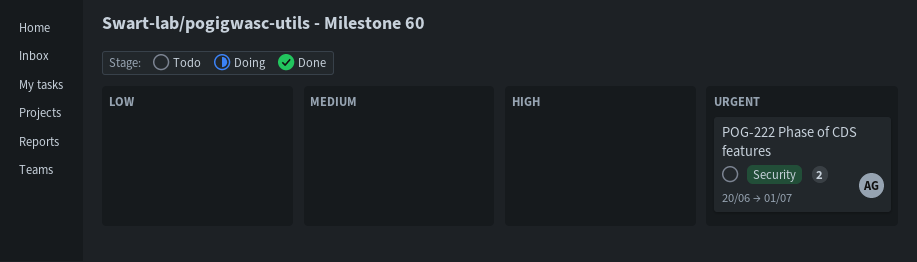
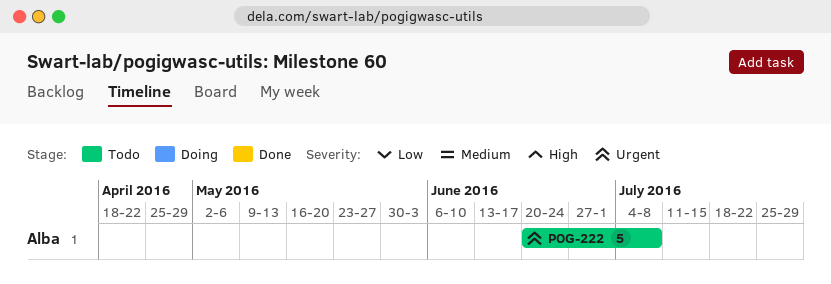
POG-222, estimate: 2 -> 5
POG-222, due: Jul 1 -> Jul 8

